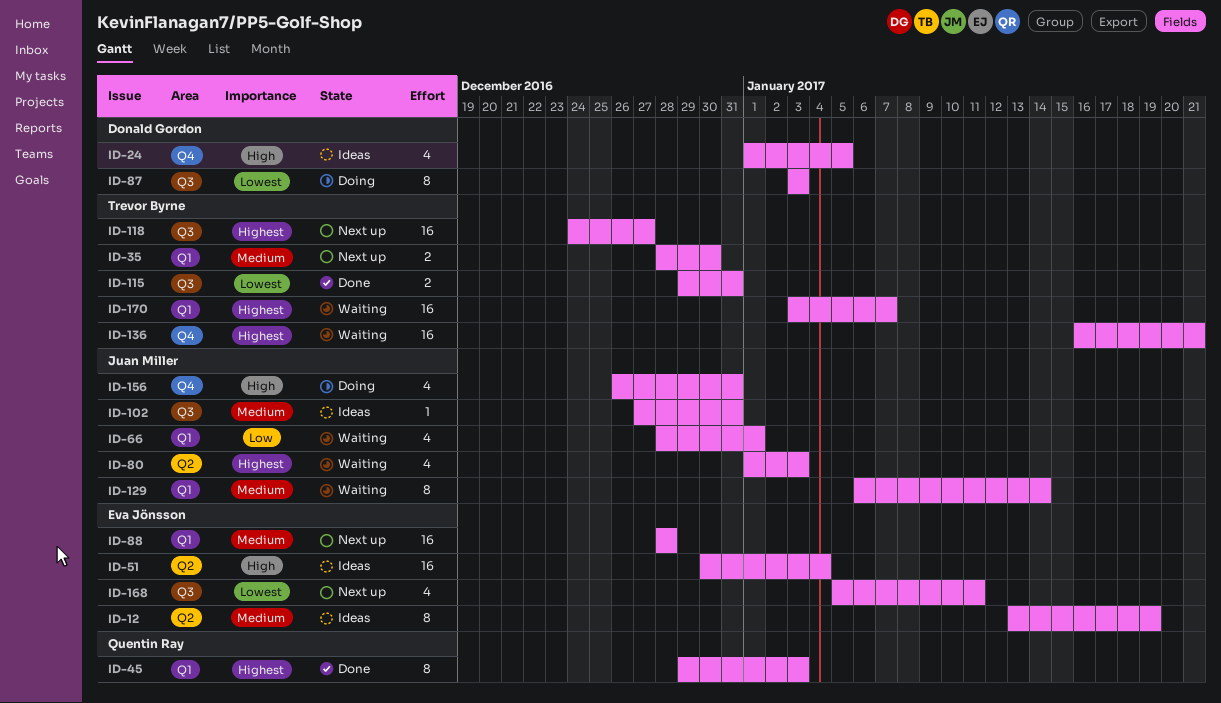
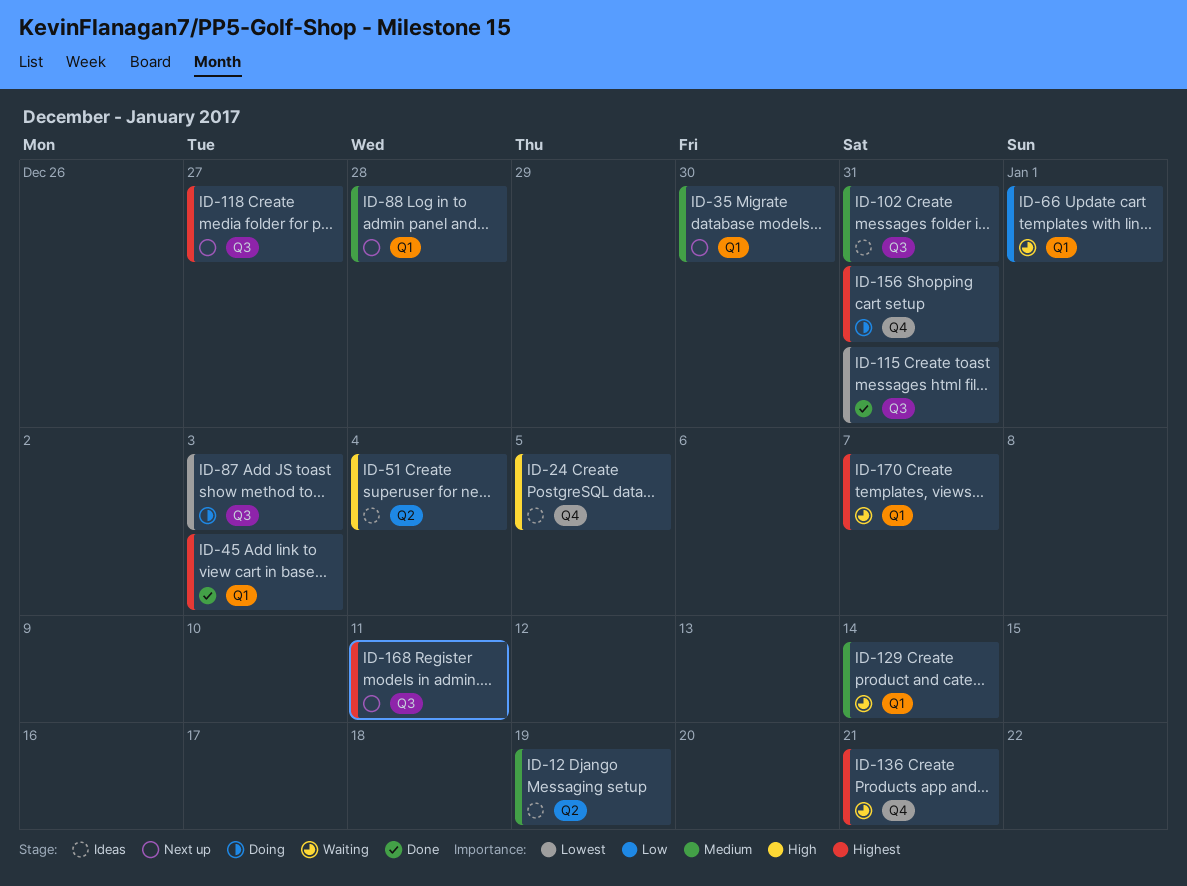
ID-80: present -> none
ID-156, priority: High -> Highest
ID-168, priority: Lowest -> Highest

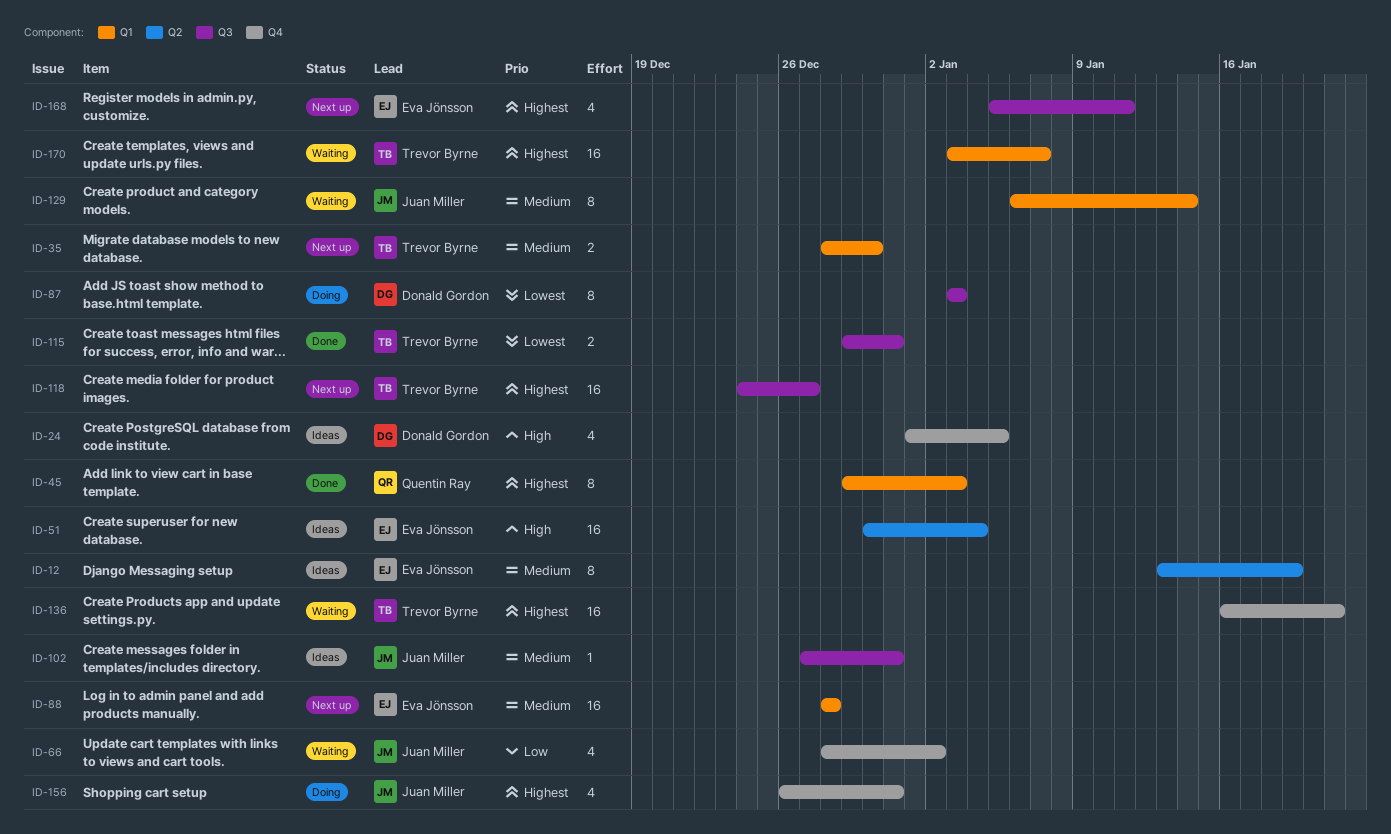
ID-66, label: Q1 -> Q4
ID-66, due: Jan 1 -> Jan 2

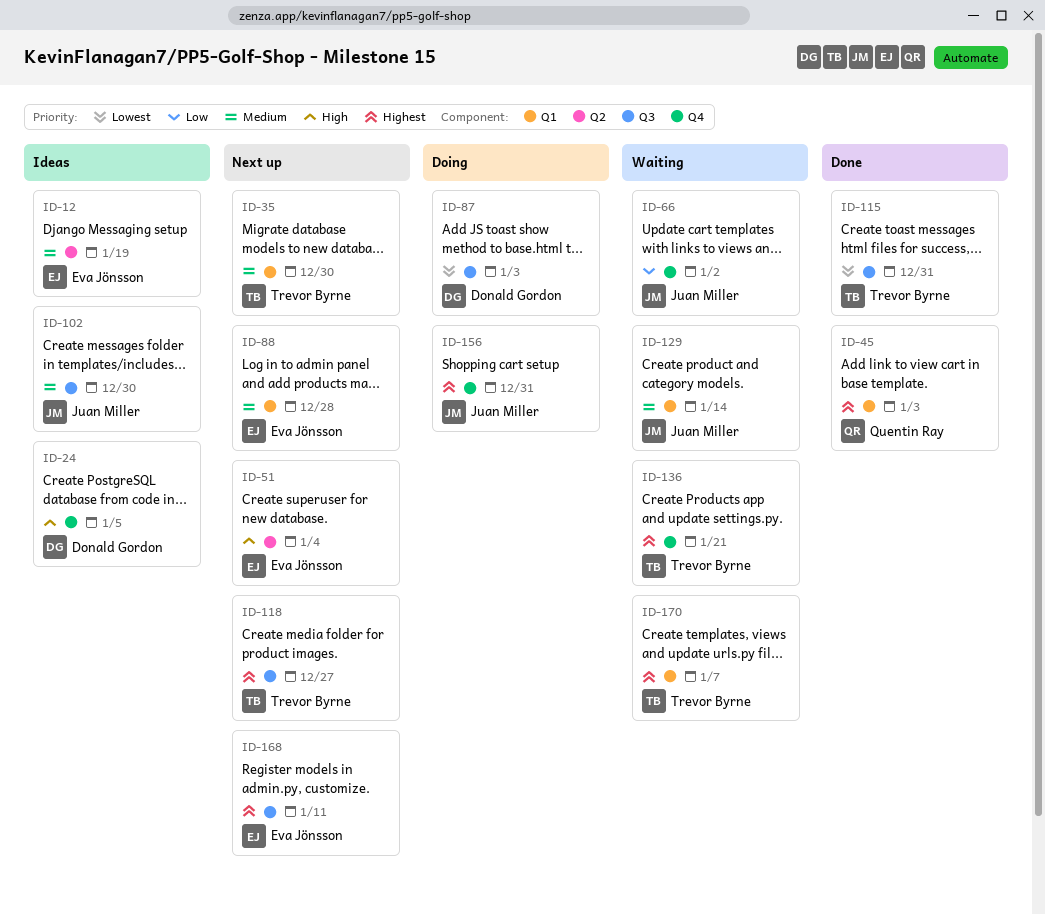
ID-51, status: Ideas -> Next up
ID-102, due: Dec 31 -> Dec 30

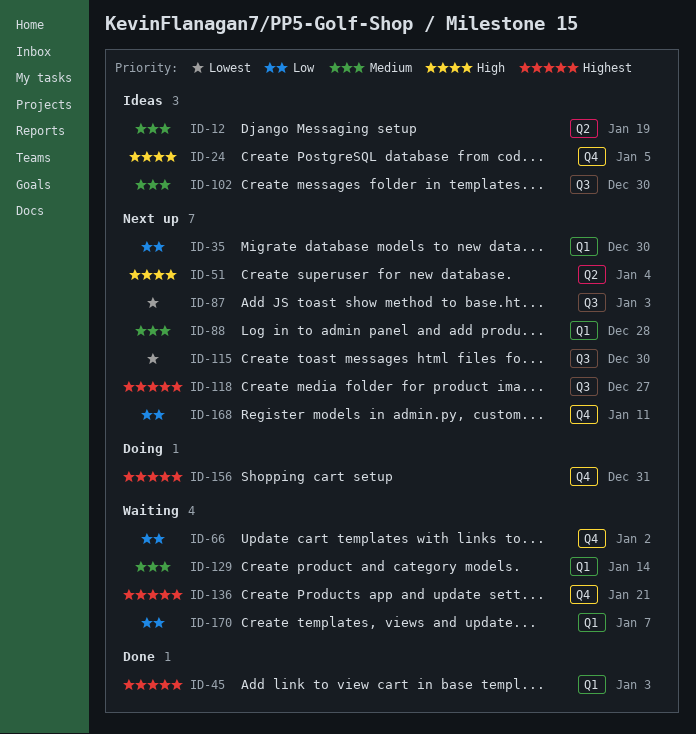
ID-35, priority: Medium -> Low
ID-87, status: Doing -> Next up
ID-115, status: Done -> Next up
ID-115, due: Dec 31 -> Dec 30
ID-168, priority: Highest -> Low
ID-168, label: Q3 -> Q4
ID-170, priority: Highest -> Low

